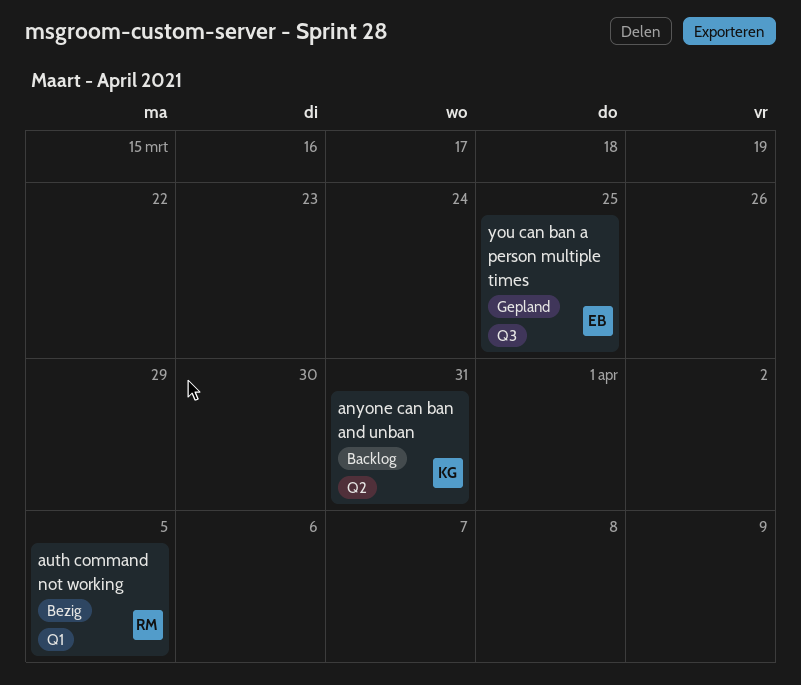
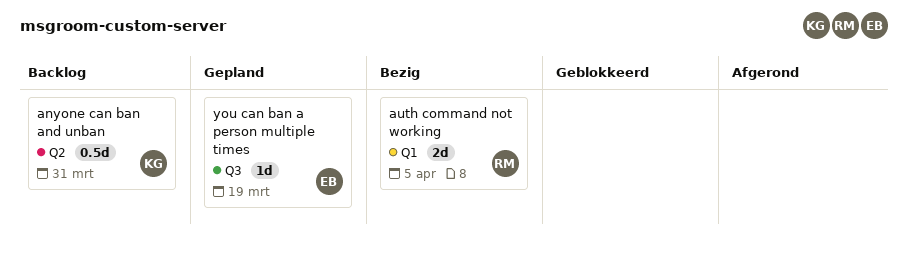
you can ban a person multiple times, due: Mar 25 -> Mar 19

